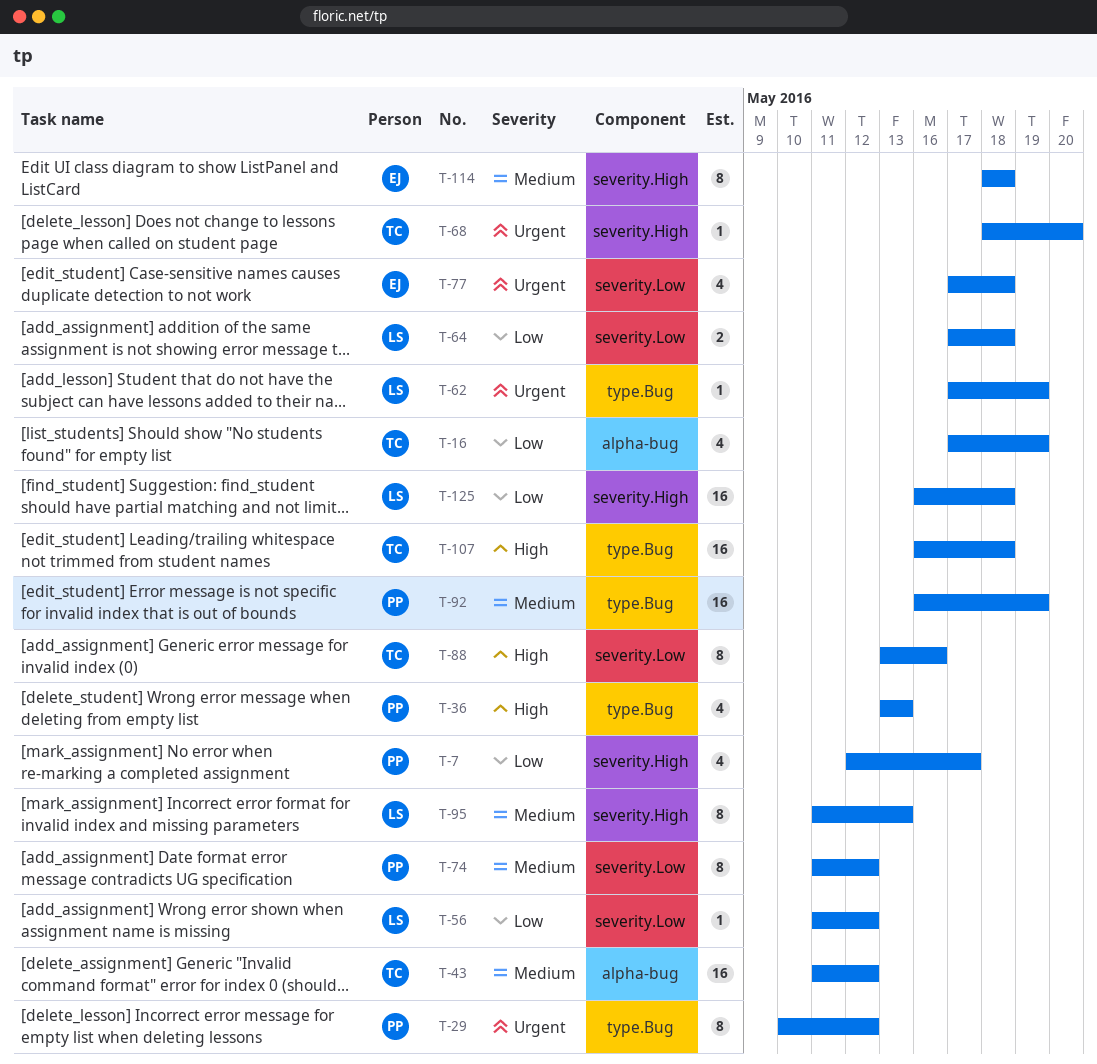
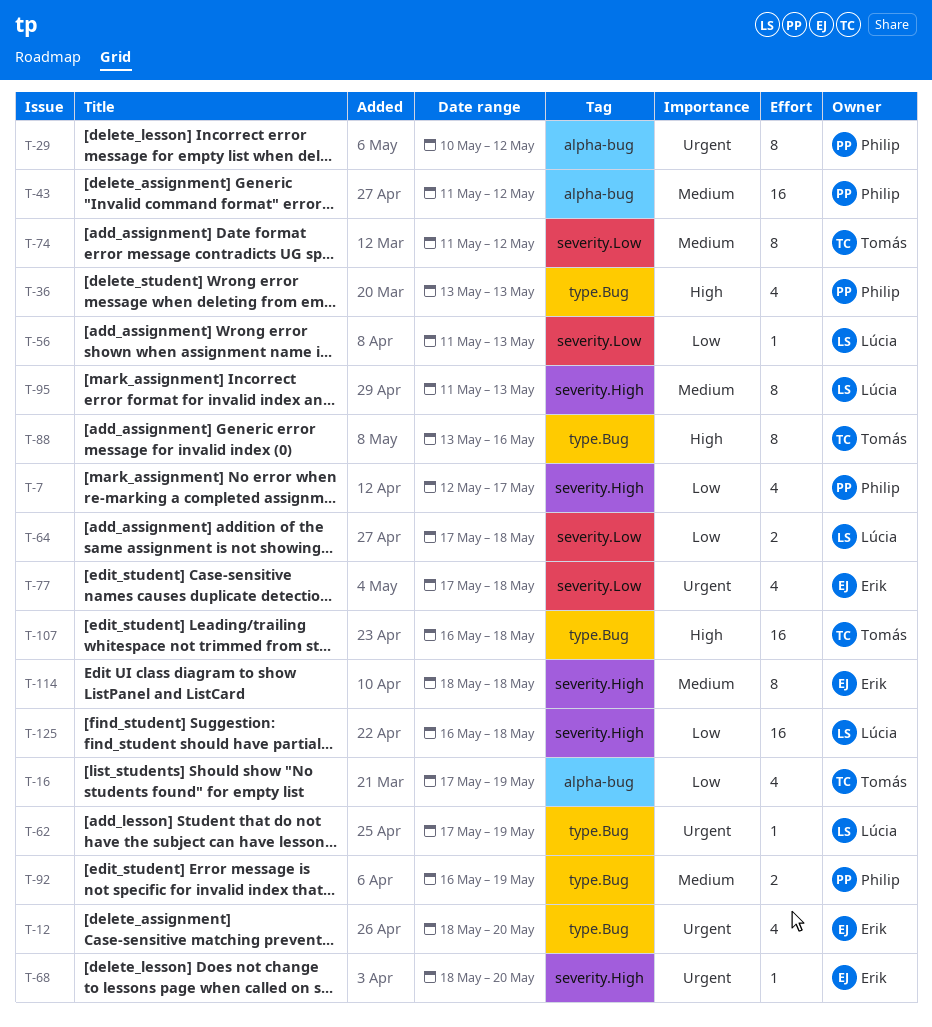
T-12: none -> present
T-29, label: type.Bug -> alpha-bug
T-43, owner: Tomás -> Philip
T-56, due: May 12 -> May 13
T-68, owner: Tomás -> Erik
T-74, owner: Philip -> Tomás
T-88, label: severity.Low -> type.Bug
T-92, estimate: 16 -> 2

